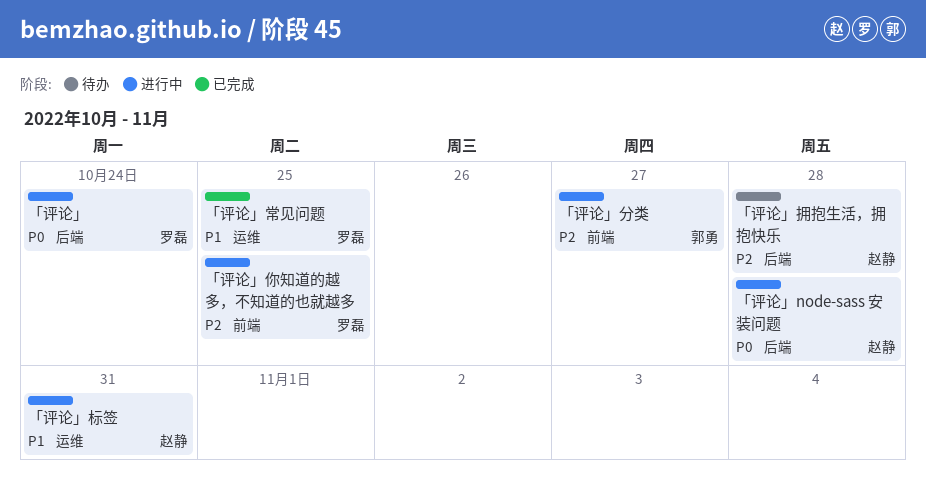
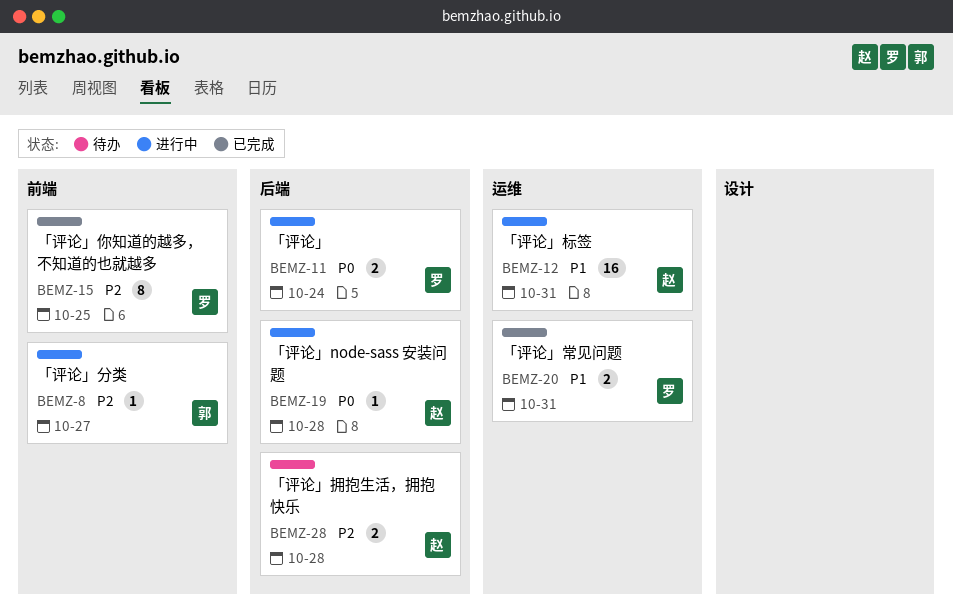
「评论」你知道的越多，不知道的也就越多, status: 进行中 -> 已完成
「评论」常见问题, due: Oct 25 -> Oct 31

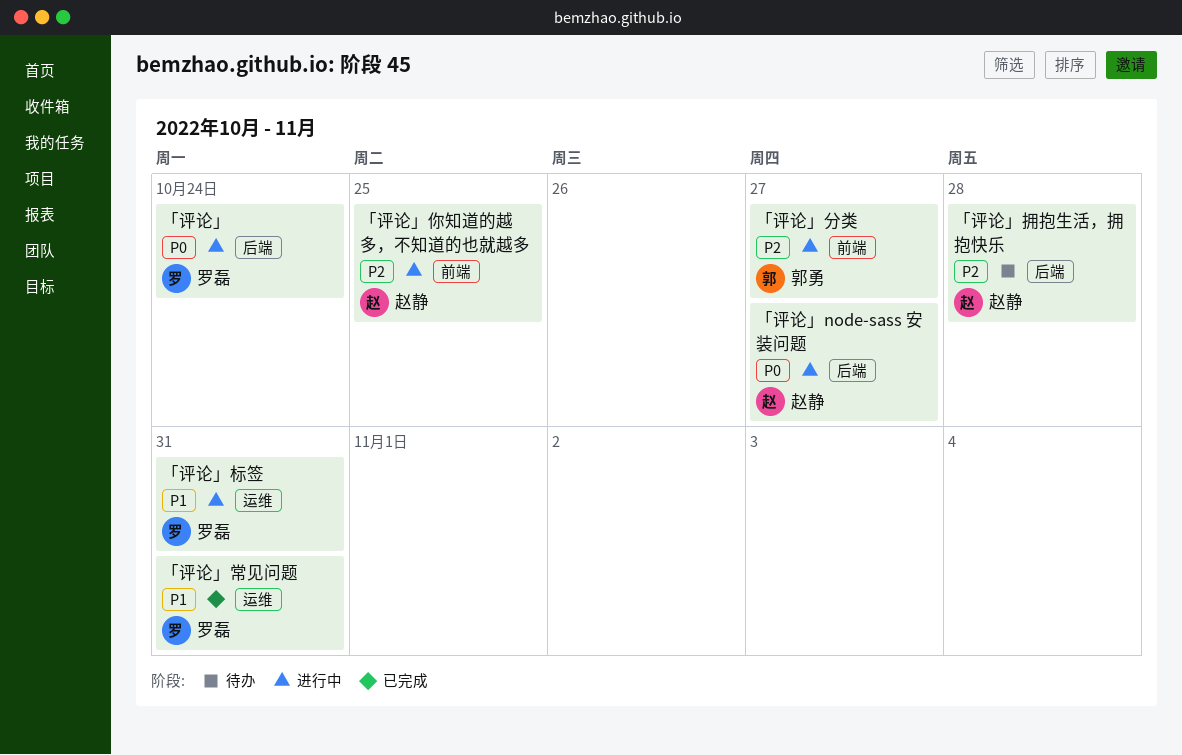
「评论」node-sass 安装问题, due: Oct 28 -> Oct 27
「评论」你知道的越多，不知道的也就越多, status: 已完成 -> 进行中
「评论」你知道的越多，不知道的也就越多, owner: 罗磊 -> 赵静
「评论」标签, owner: 赵静 -> 罗磊

